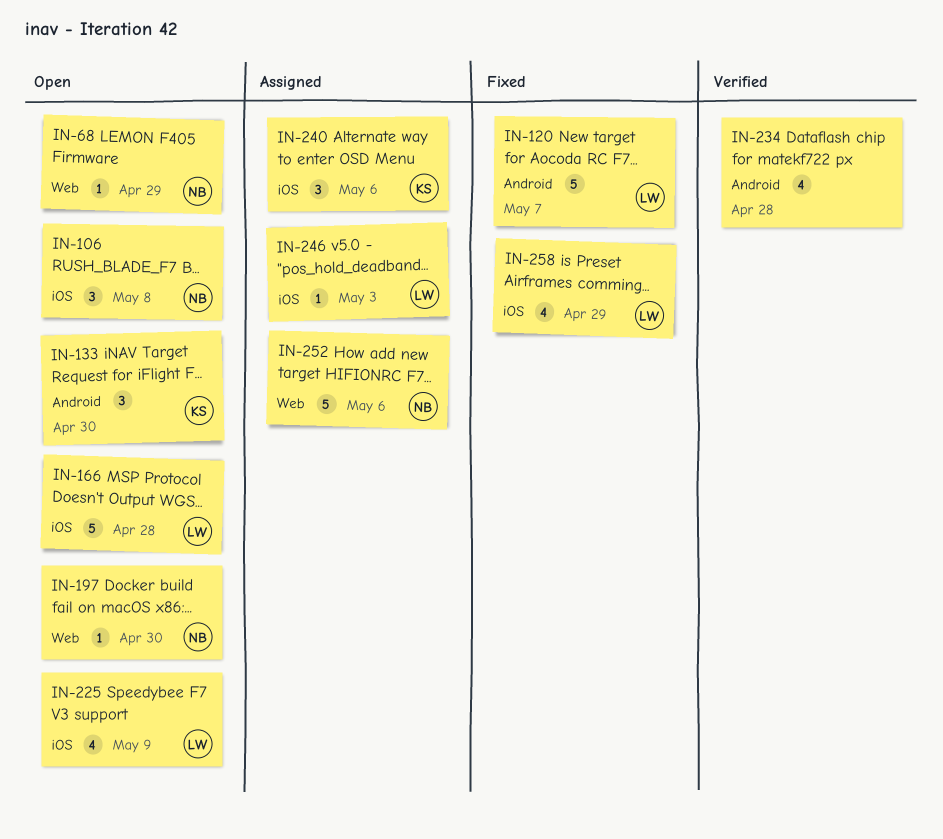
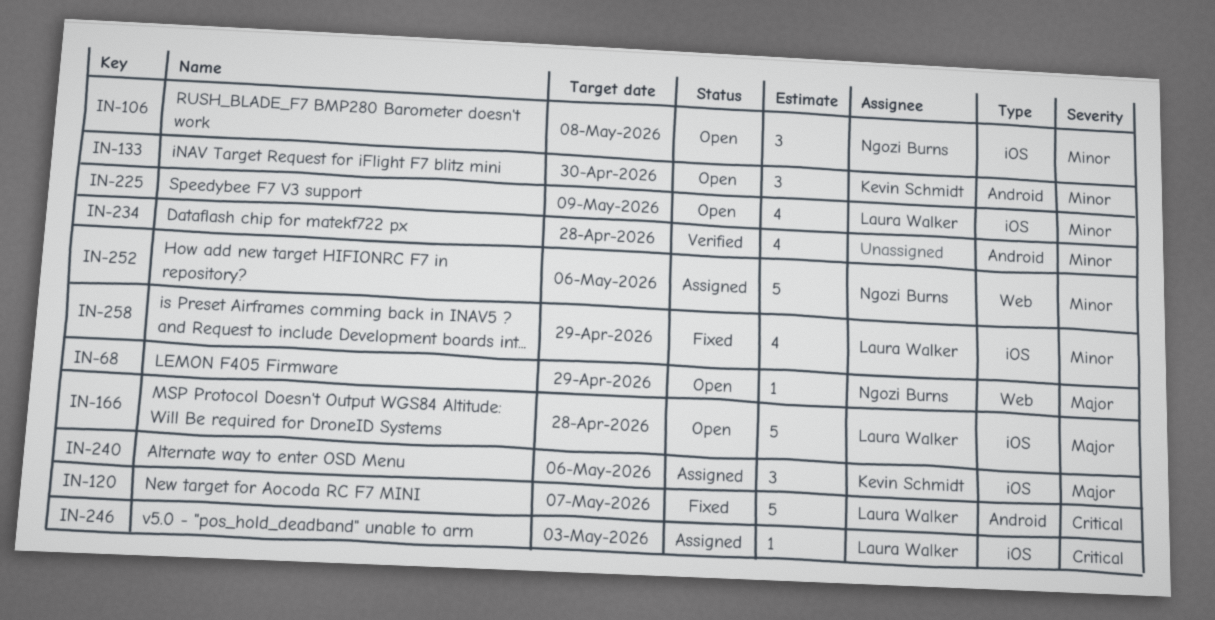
IN-197: present -> none

